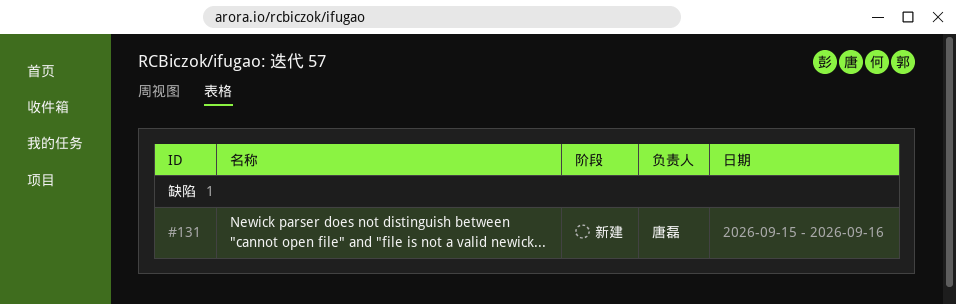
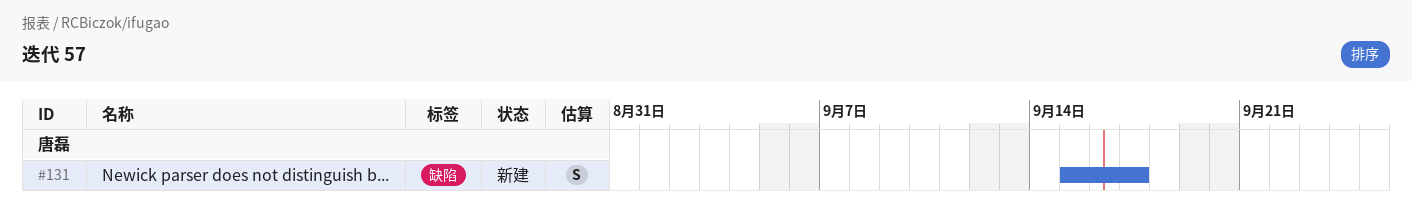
#131, due: Sep 16 -> Sep 17

